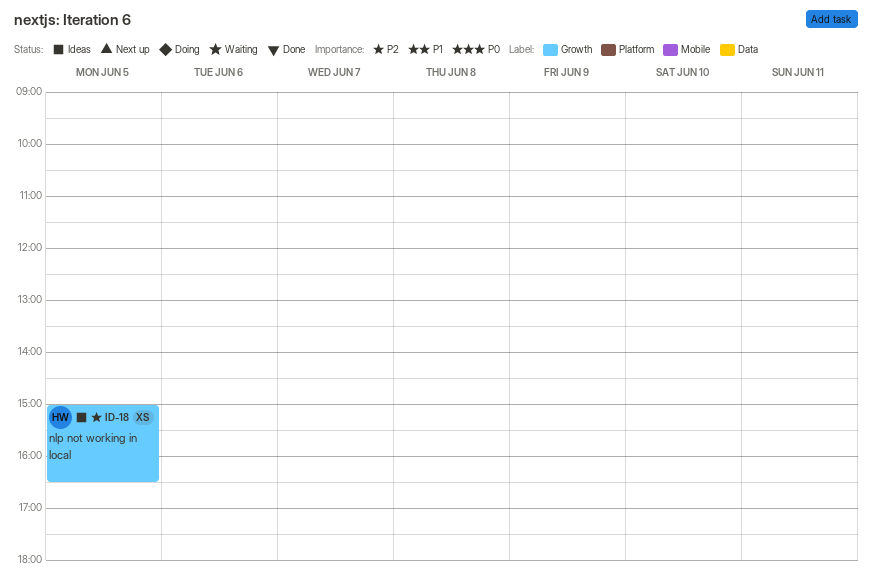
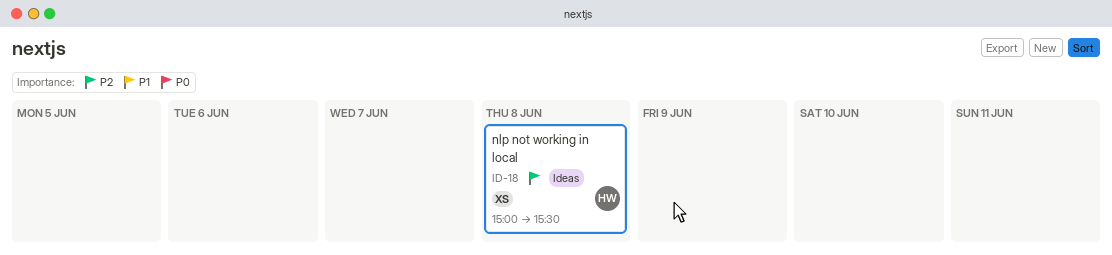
ID-18, day: Jun 5 -> Jun 8
ID-18, ends: 16:30 -> 15:30

